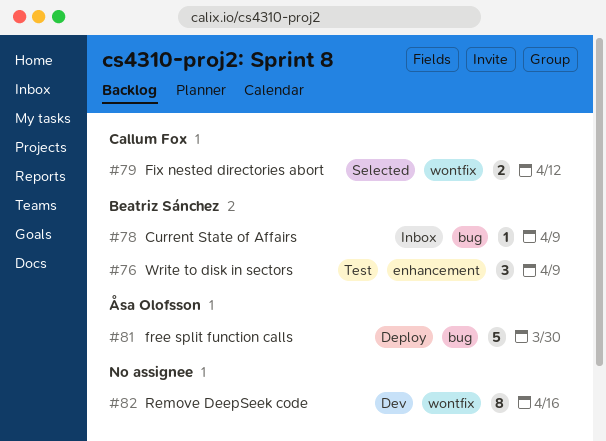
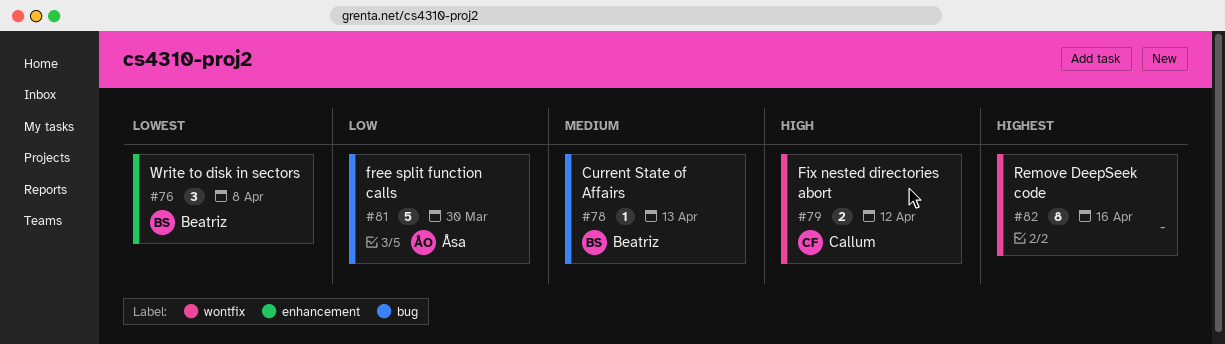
#76, due: Apr 9 -> Apr 8
#78, due: Apr 9 -> Apr 13

